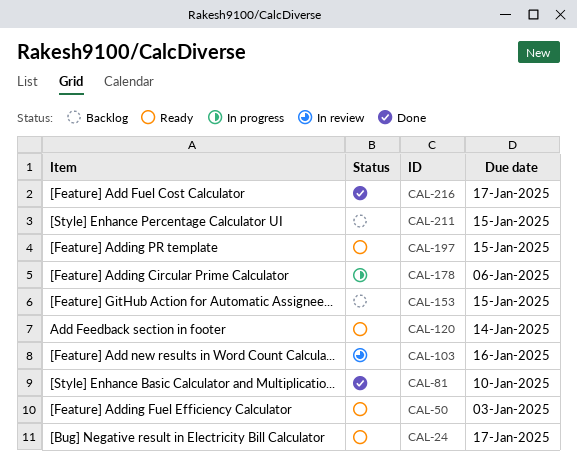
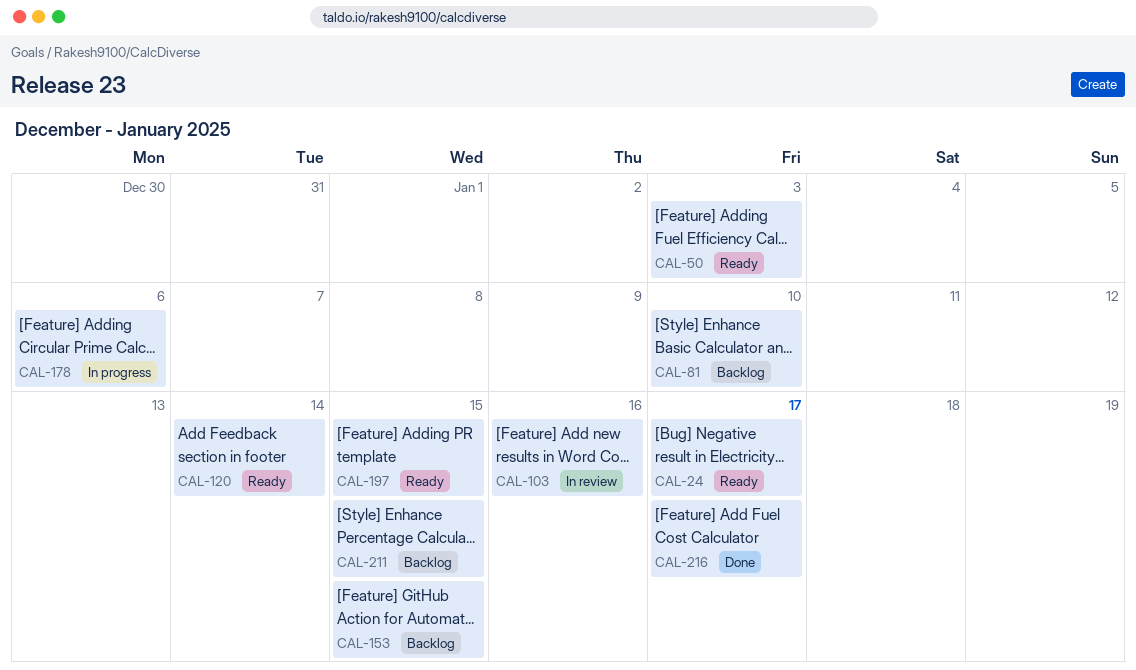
CAL-81, status: Done -> Backlog

